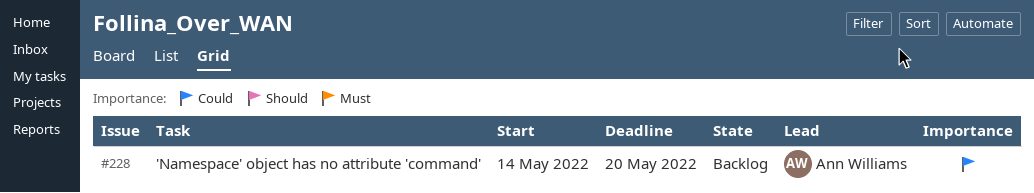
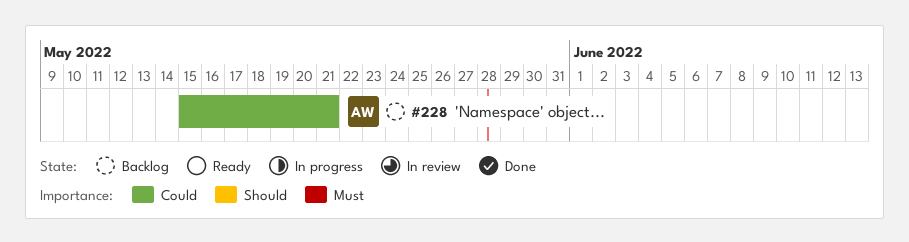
#228, start: May 14 -> May 15
#228, due: May 20 -> May 21

